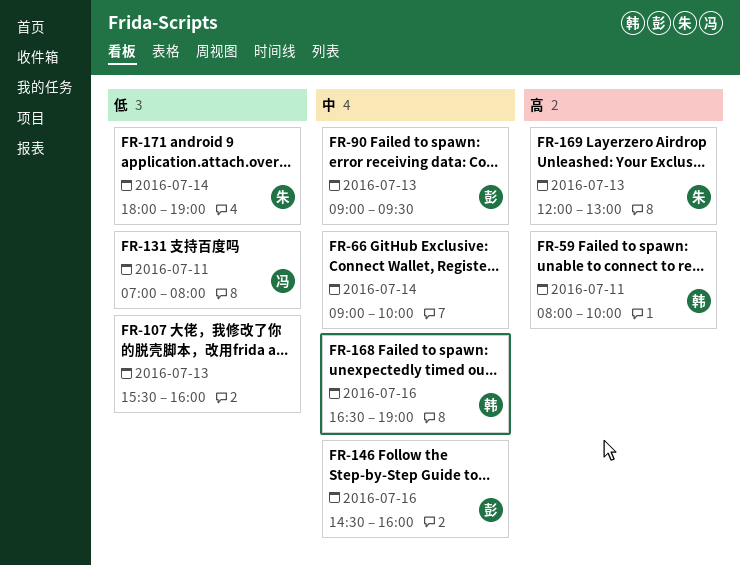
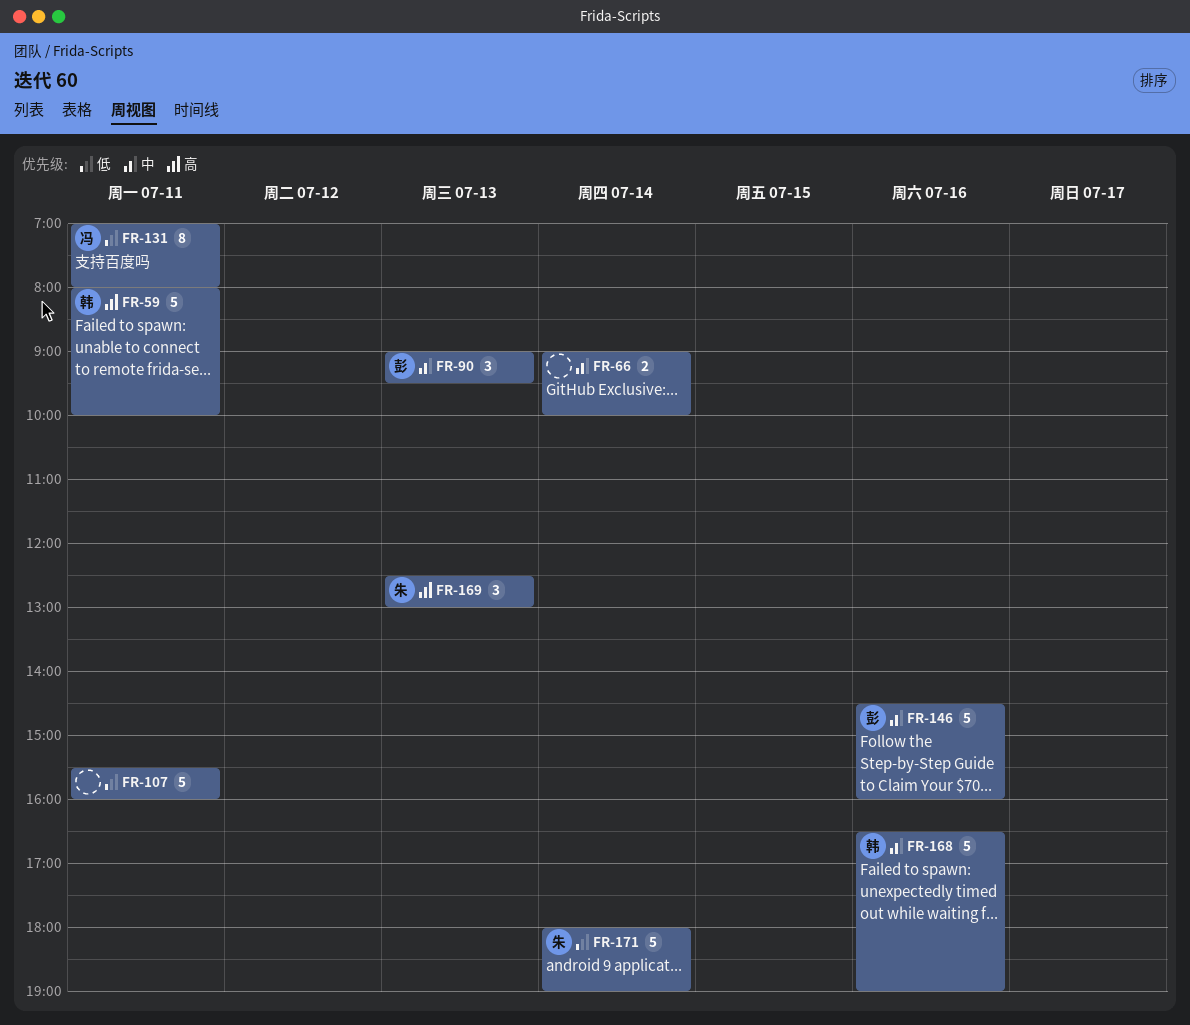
FR-107, day: Jul 13 -> Jul 11
FR-169, begins: 12:00 -> 12:30

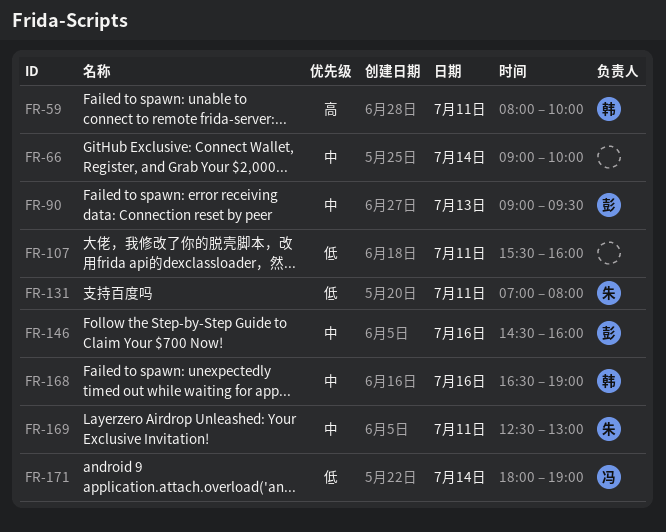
FR-131, owner: 冯 -> 朱
FR-169, priority: 高 -> 中
FR-169, day: Jul 13 -> Jul 11
FR-171, owner: 朱 -> 冯

